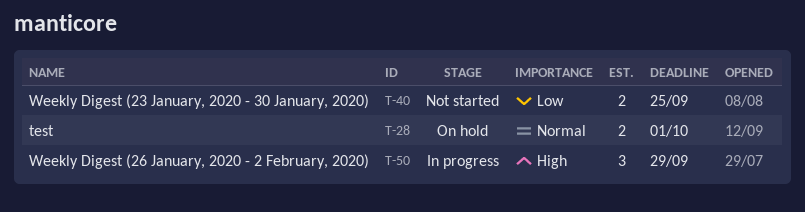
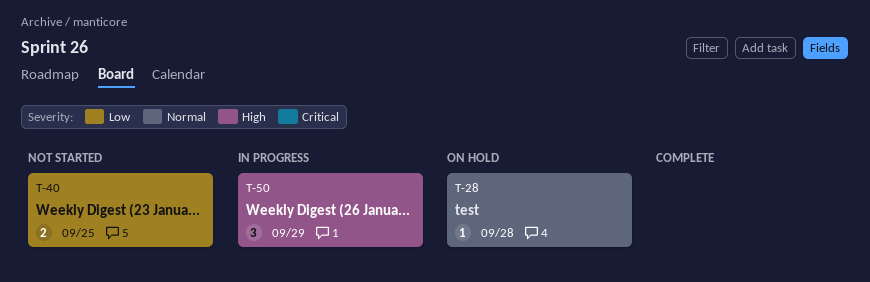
T-28, estimate: 2 -> 1
T-28, due: Oct 1 -> Sep 28

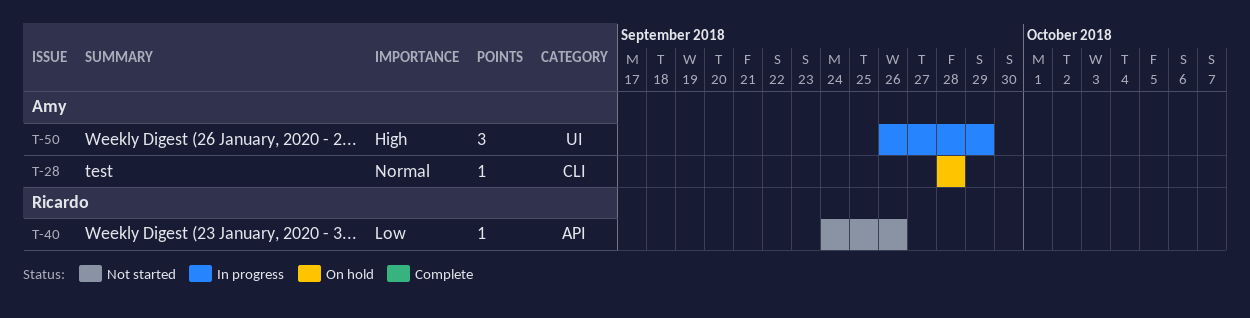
T-40, estimate: 2 -> 1
T-40, due: Sep 25 -> Sep 26

